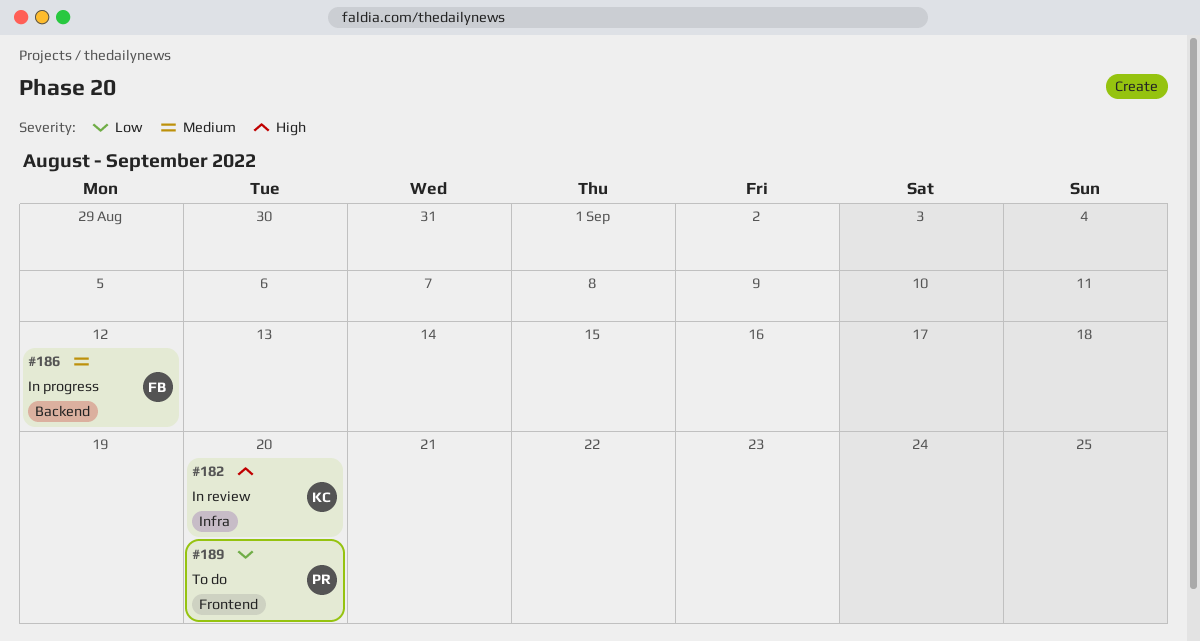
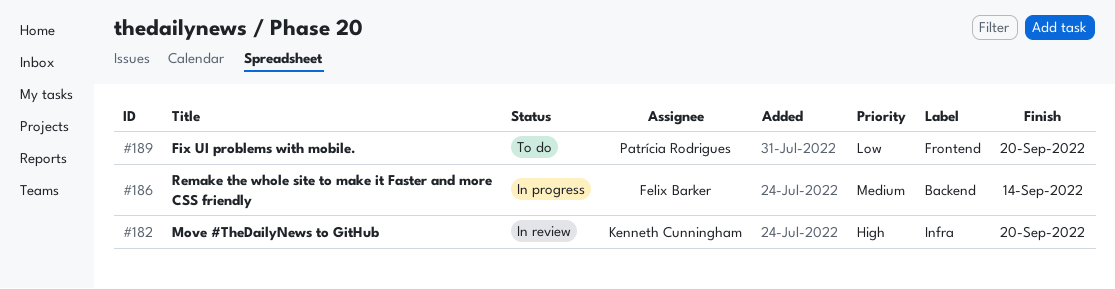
#186, due: Sep 12 -> Sep 14

